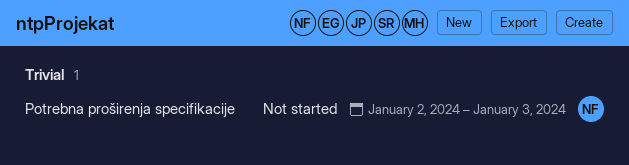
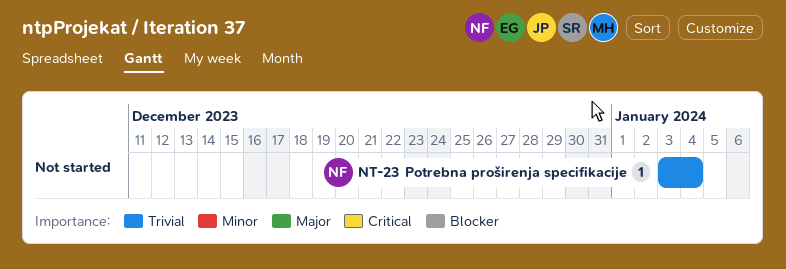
Potrebna proširenja specifikacije, start: Jan 2 -> Jan 3
Potrebna proširenja specifikacije, due: Jan 3 -> Jan 4

